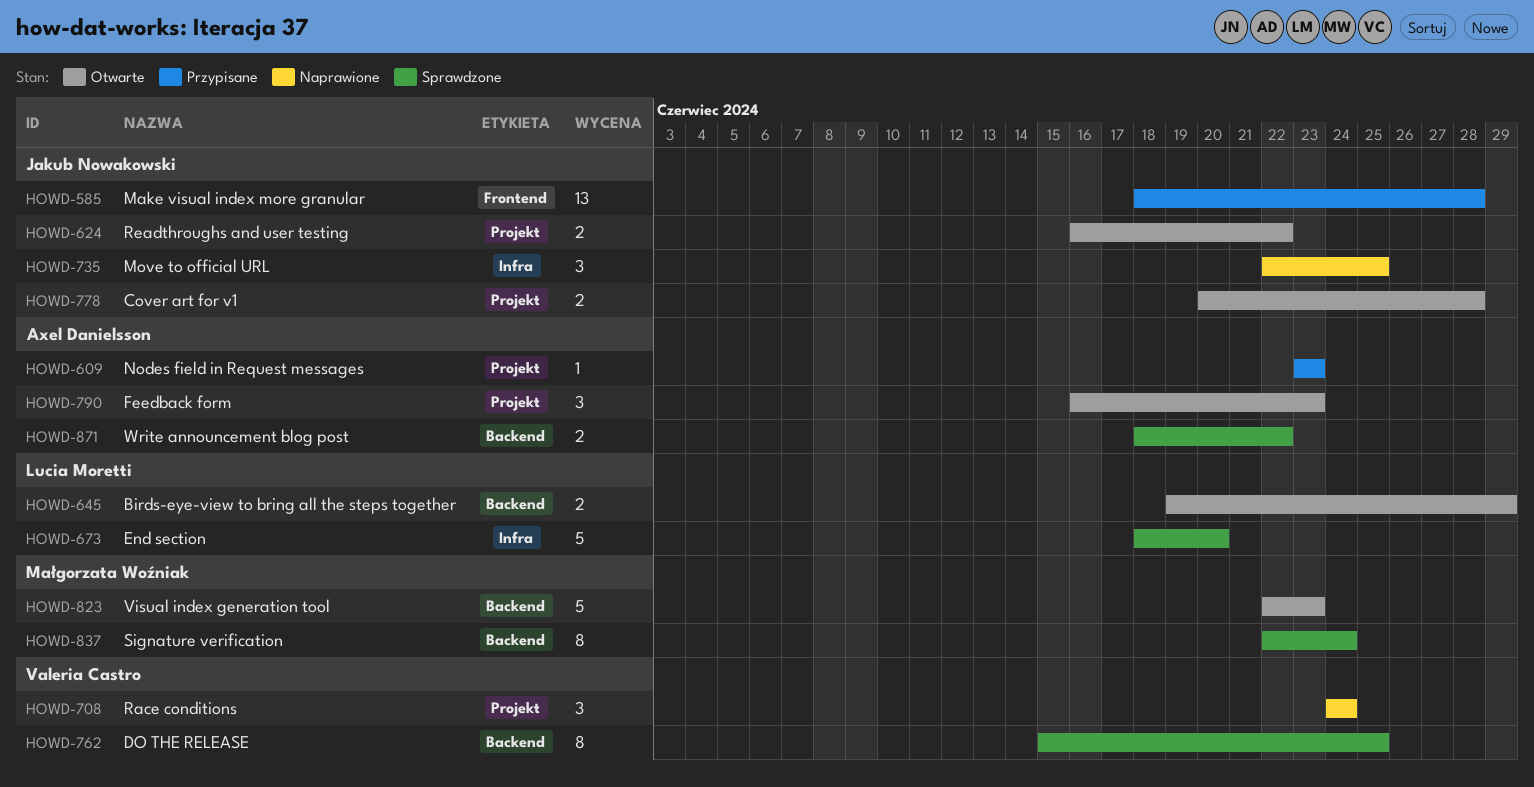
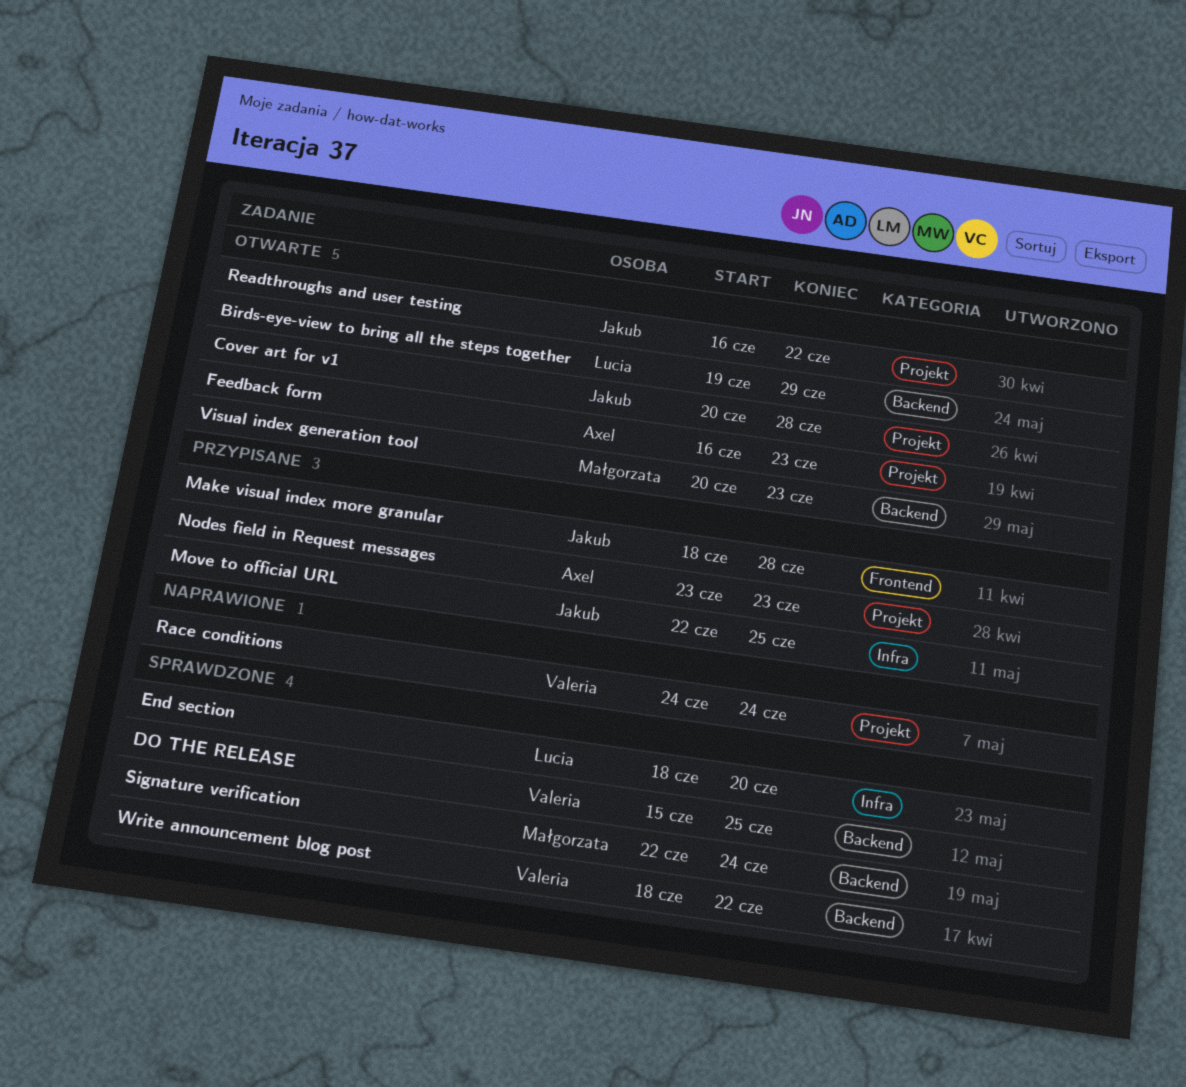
Move to official URL, status: Naprawione -> Przypisane
Visual index generation tool, start: Jun 22 -> Jun 20
Write announcement blog post, owner: Axel Danielsson -> Valeria Castro

